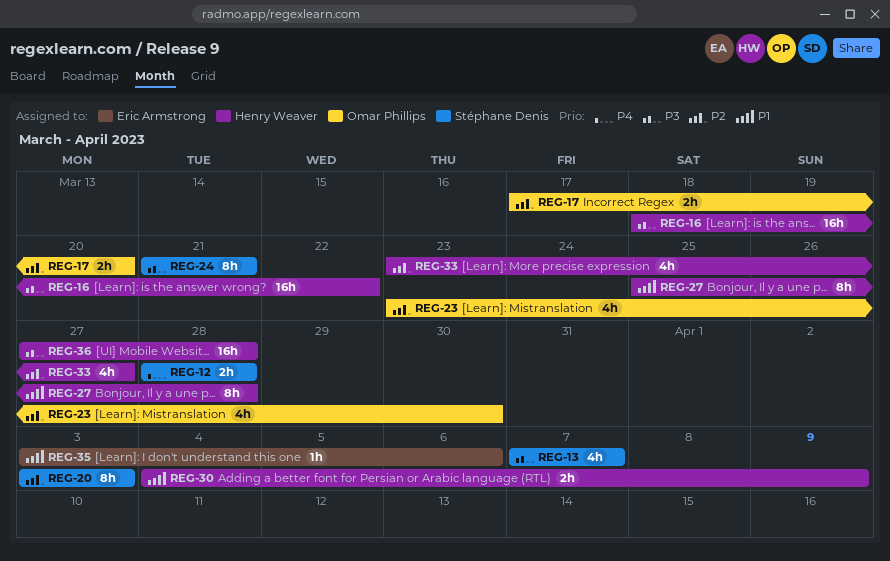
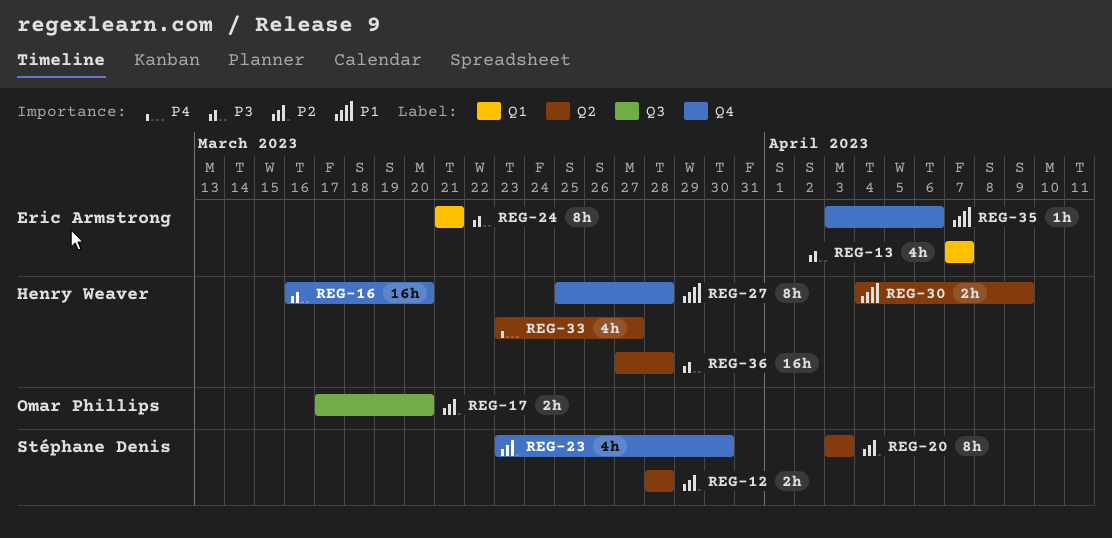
REG-12, priority: P4 -> P2
REG-13, owner: Stéphane Denis -> Eric Armstrong
REG-16, start: Mar 18 -> Mar 16
REG-16, due: Mar 22 -> Mar 20
REG-23, owner: Omar Phillips -> Stéphane Denis
REG-24, owner: Stéphane Denis -> Eric Armstrong
REG-33, priority: P2 -> P4

